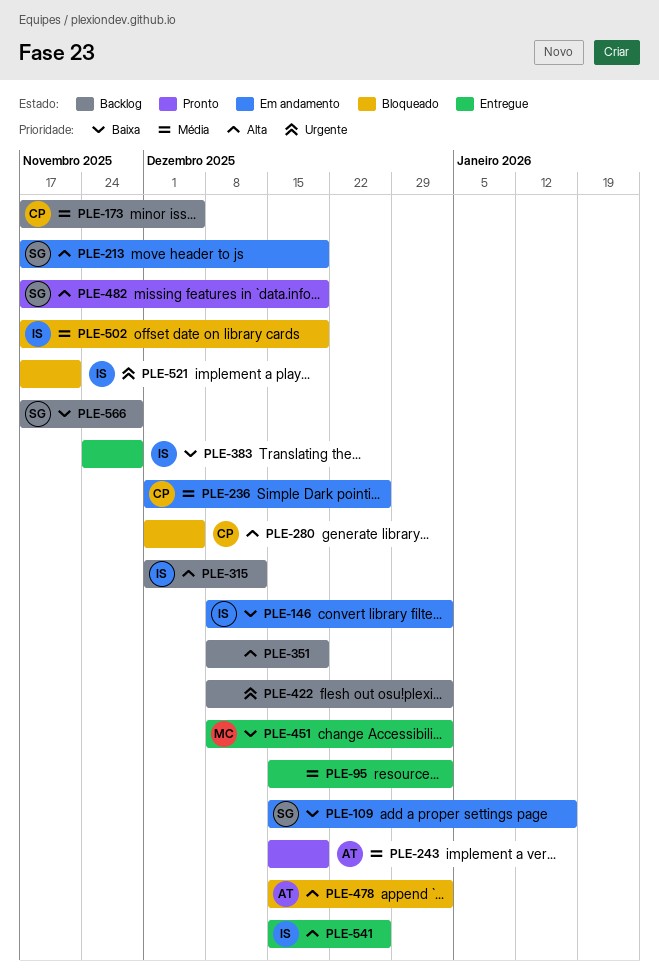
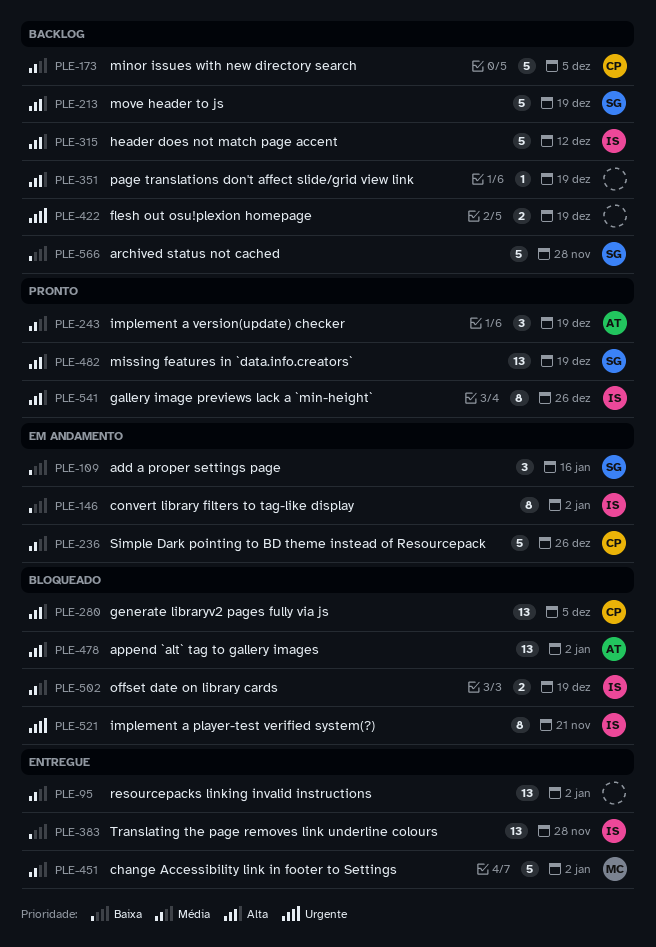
PLE-213, status: Em andamento -> Backlog
PLE-422, due: Jan 2 -> Dec 19
PLE-451, priority: Baixa -> Média
PLE-541, status: Entregue -> Pronto

